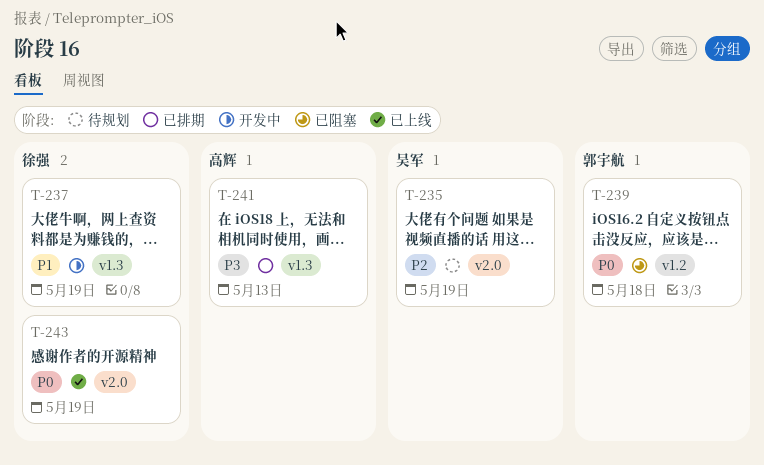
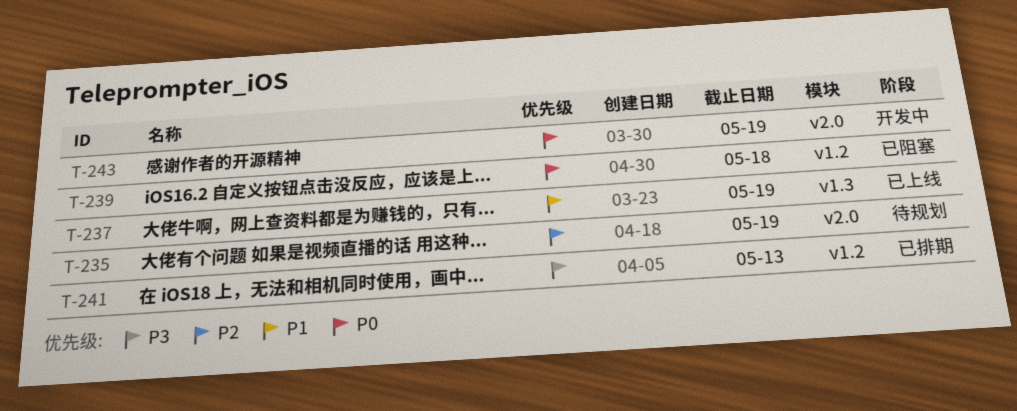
T-237, status: 开发中 -> 已上线
T-241, label: v1.3 -> v1.2
T-243, status: 已上线 -> 开发中

